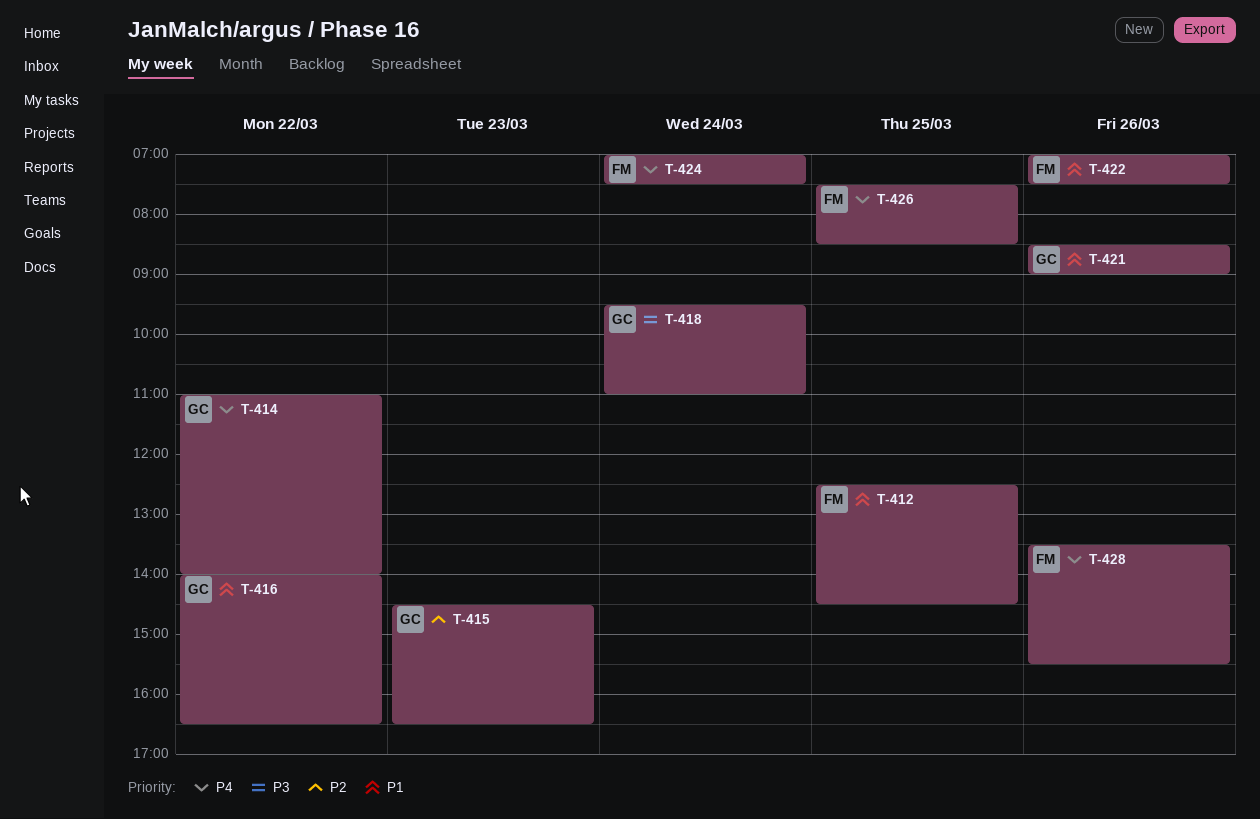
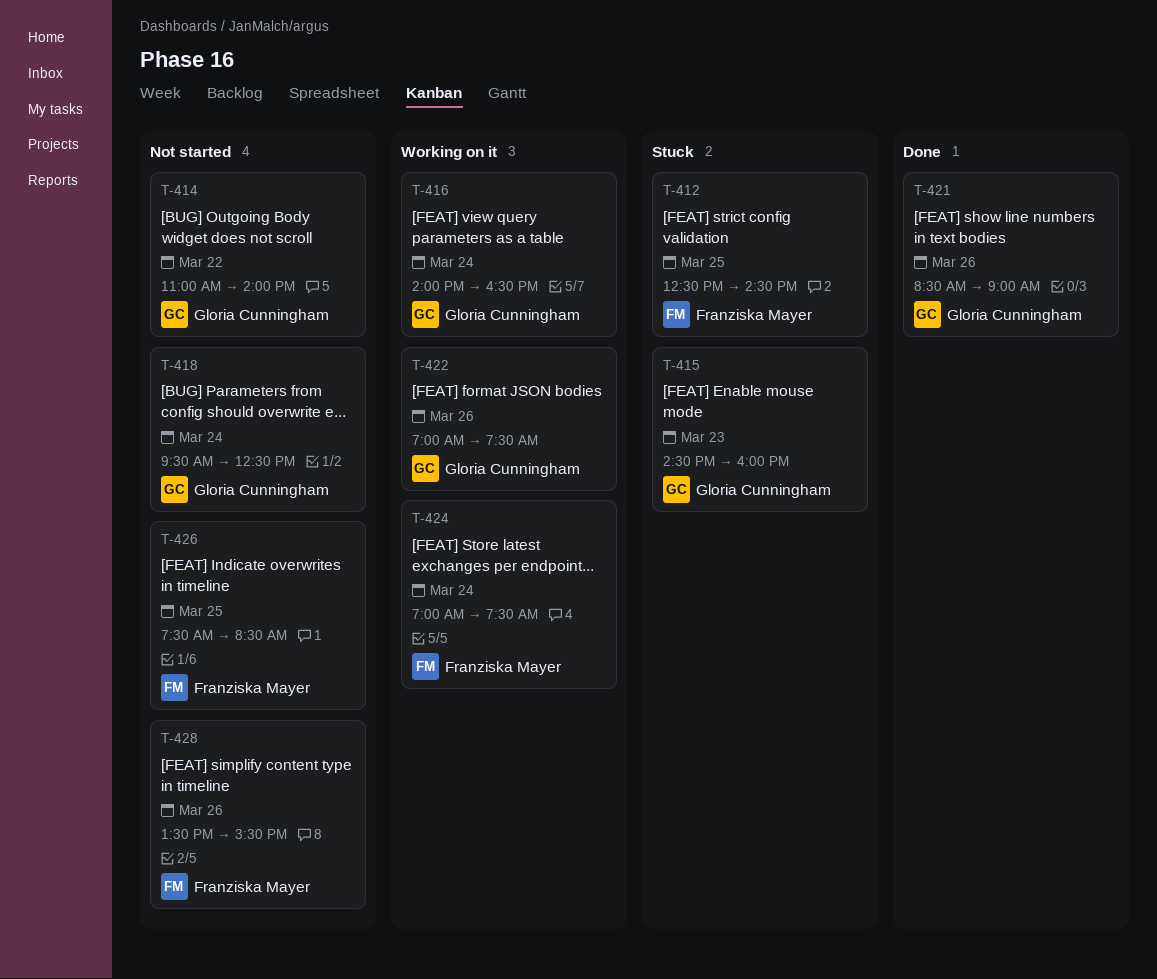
T-415, ends: 16:30 -> 16:00
T-416, day: Mar 22 -> Mar 24
T-418, ends: 11:00 -> 12:30
T-422, owner: Franziska Mayer -> Gloria Cunningham

